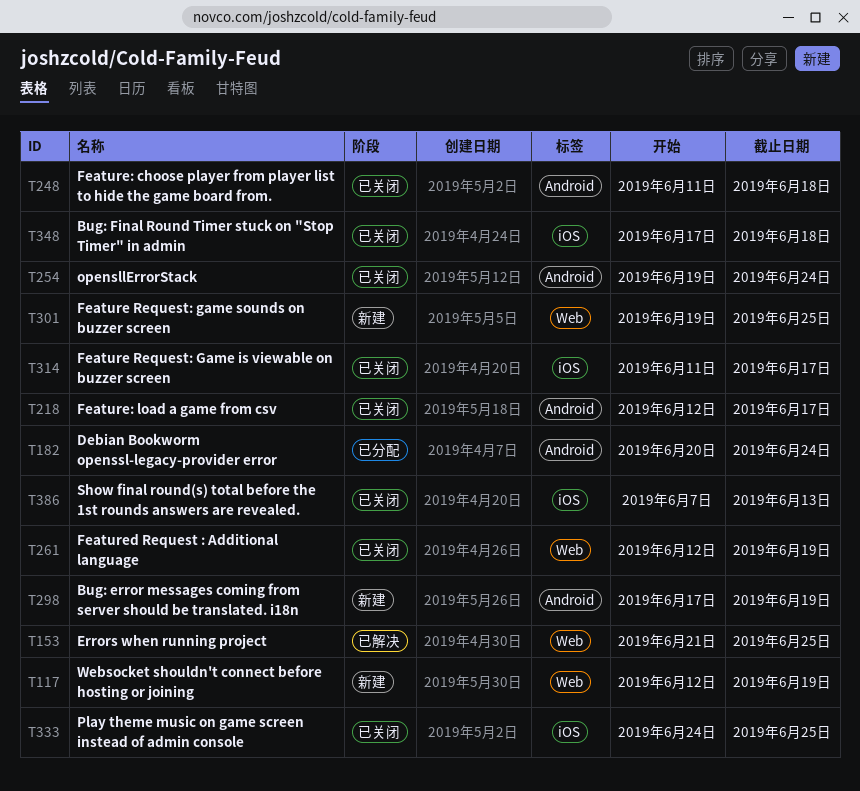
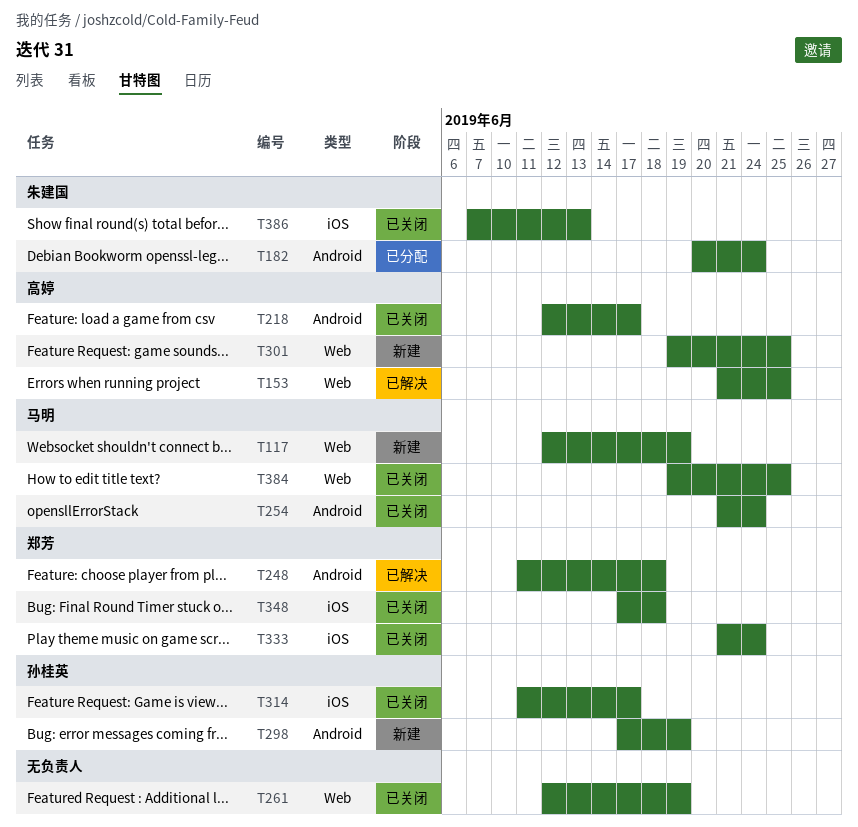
T248, status: 已关闭 -> 已解决
T254, start: Jun 19 -> Jun 21
T333, start: Jun 24 -> Jun 21
T333, due: Jun 25 -> Jun 24
T384: none -> present

